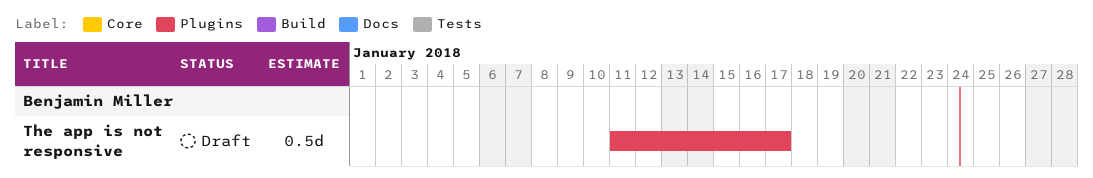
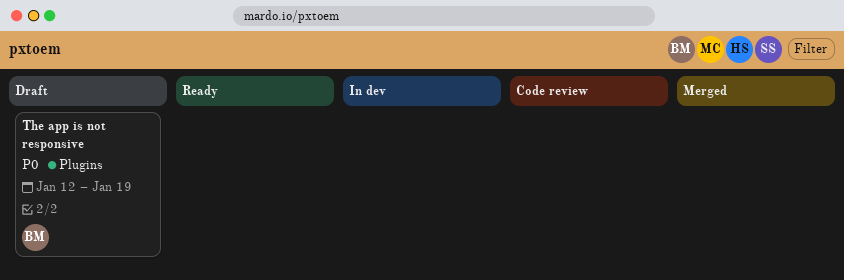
The app is not responsive, start: Jan 11 -> Jan 12
The app is not responsive, due: Jan 17 -> Jan 19

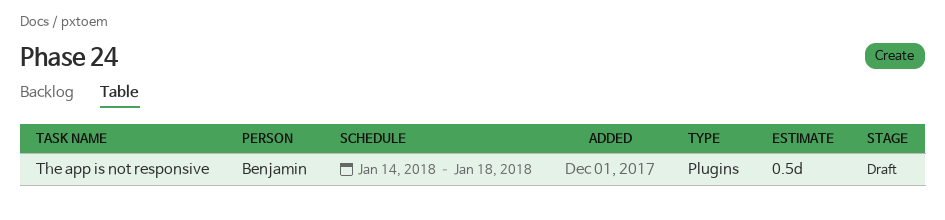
The app is not responsive, start: Jan 12 -> Jan 14
The app is not responsive, due: Jan 19 -> Jan 18

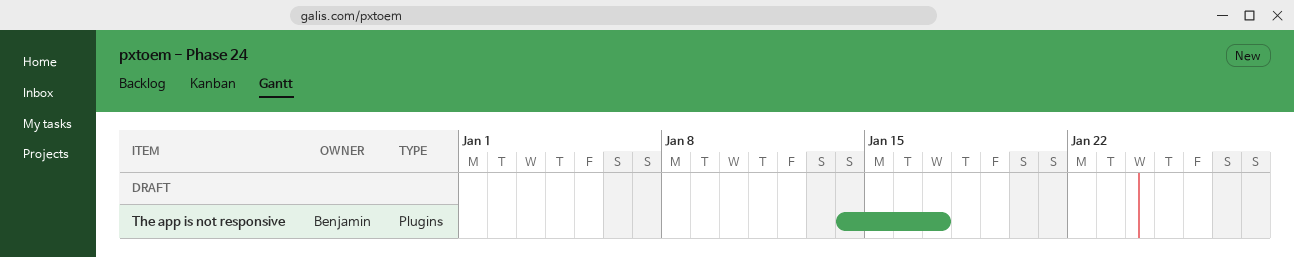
The app is not responsive, due: Jan 18 -> Jan 17

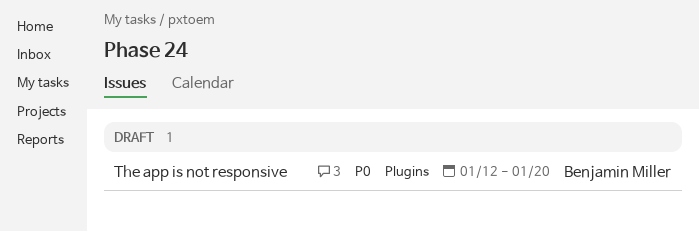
The app is not responsive, start: Jan 14 -> Jan 12
The app is not responsive, due: Jan 17 -> Jan 20

